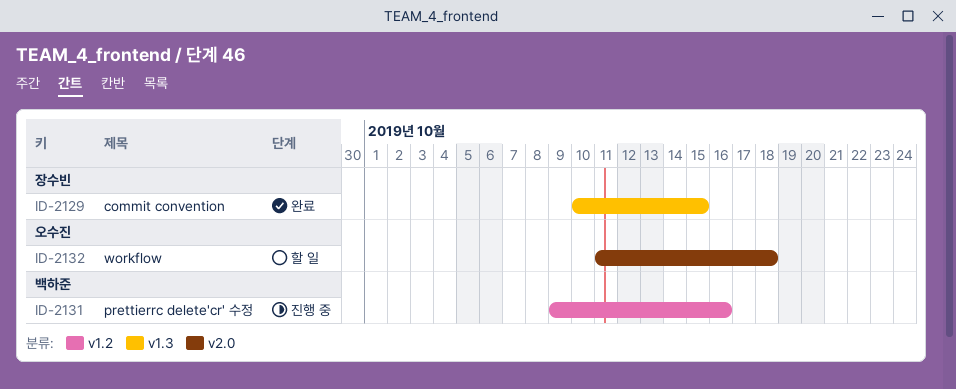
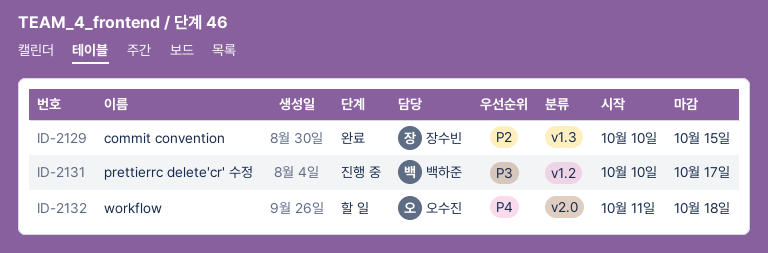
ID-2131, start: Oct 9 -> Oct 10
ID-2131, due: Oct 16 -> Oct 17

